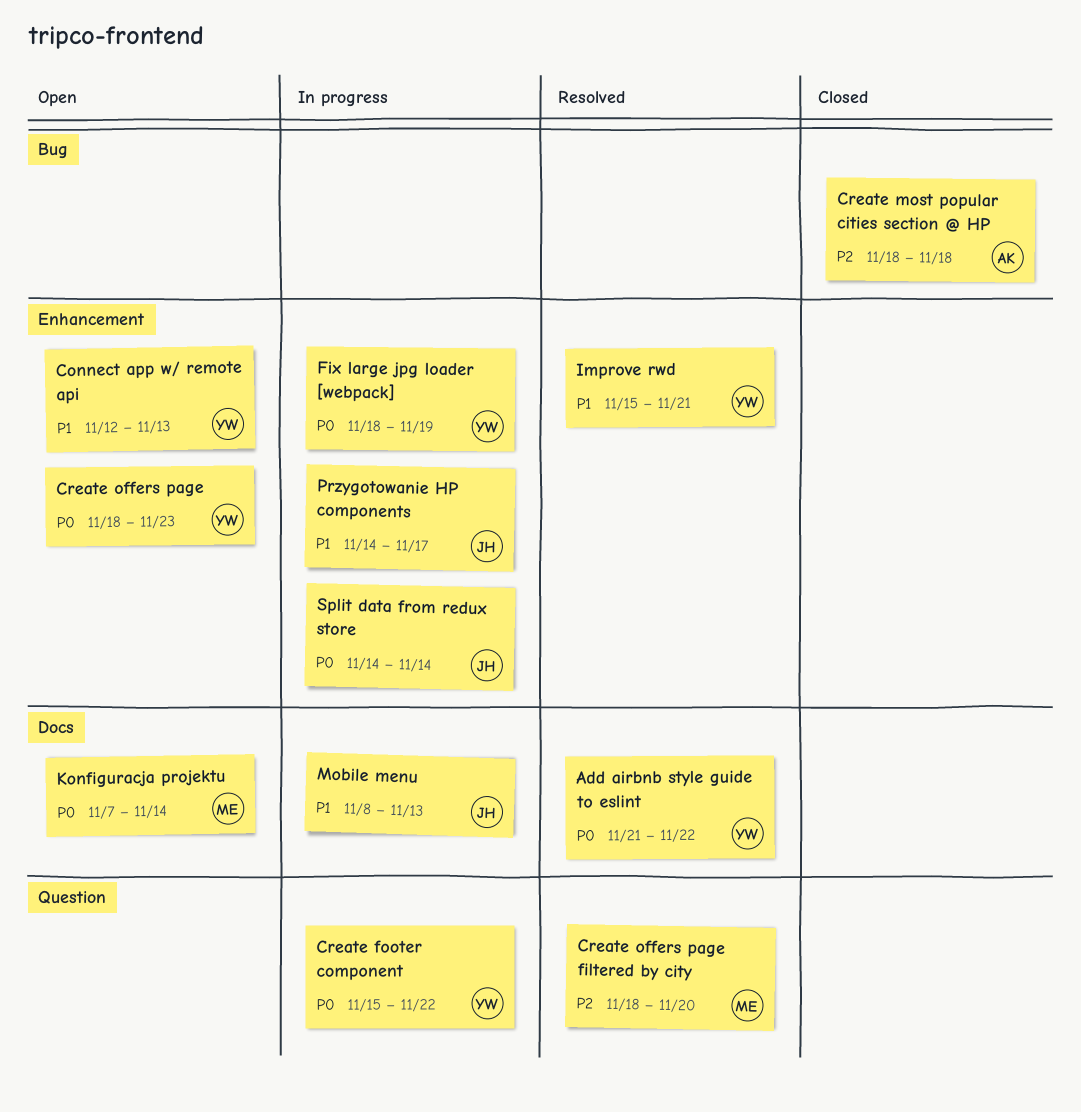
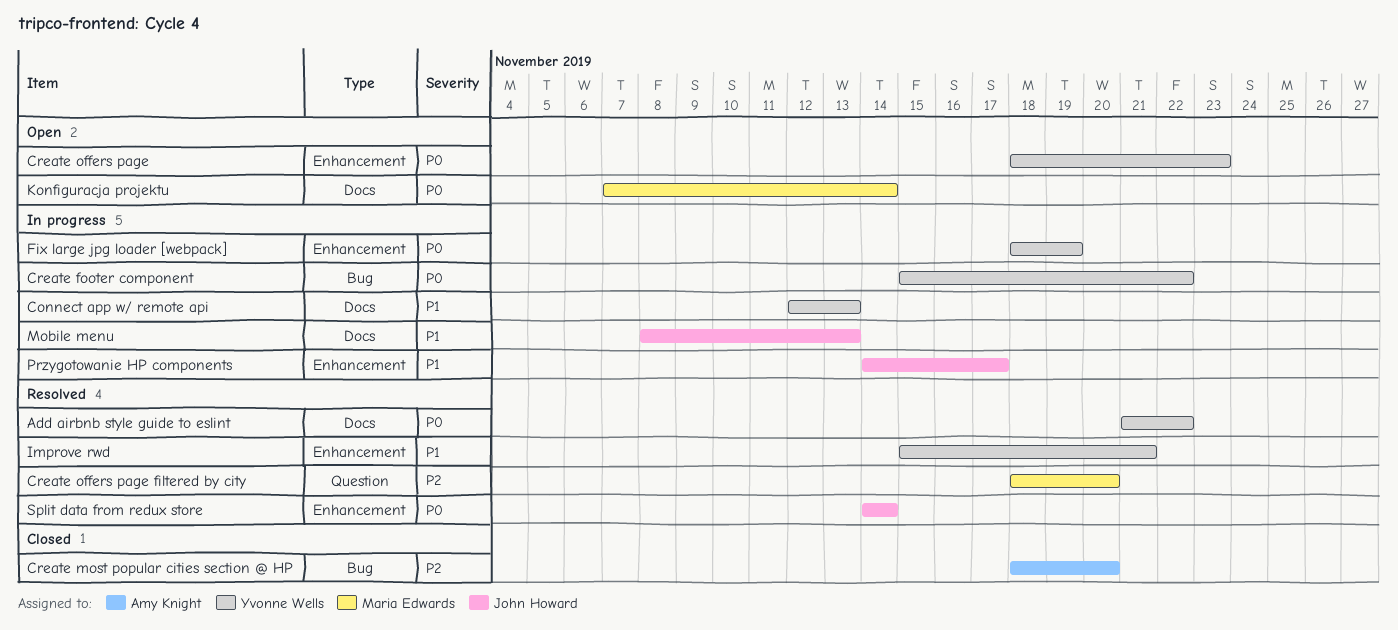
Connect app w/ remote api, status: Open -> In progress
Connect app w/ remote api, label: Enhancement -> Docs
Create footer component, label: Question -> Bug
Create most popular cities section @ HP, due: Nov 18 -> Nov 20
Split data from redux store, status: In progress -> Resolved

